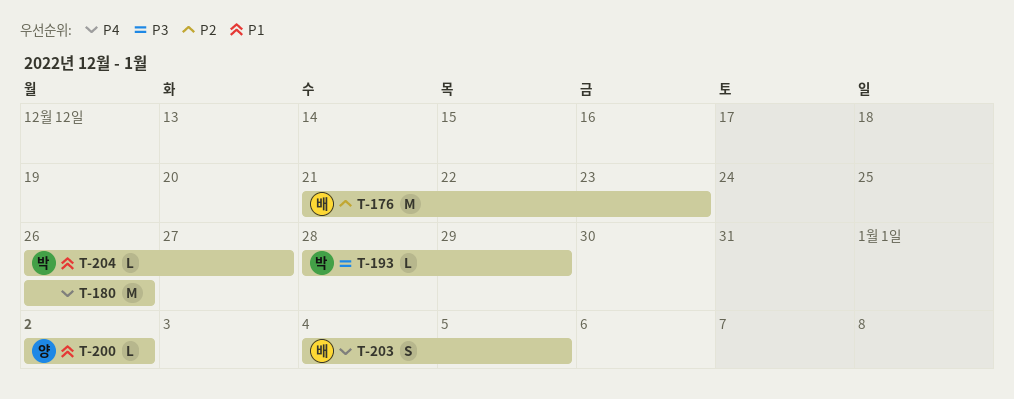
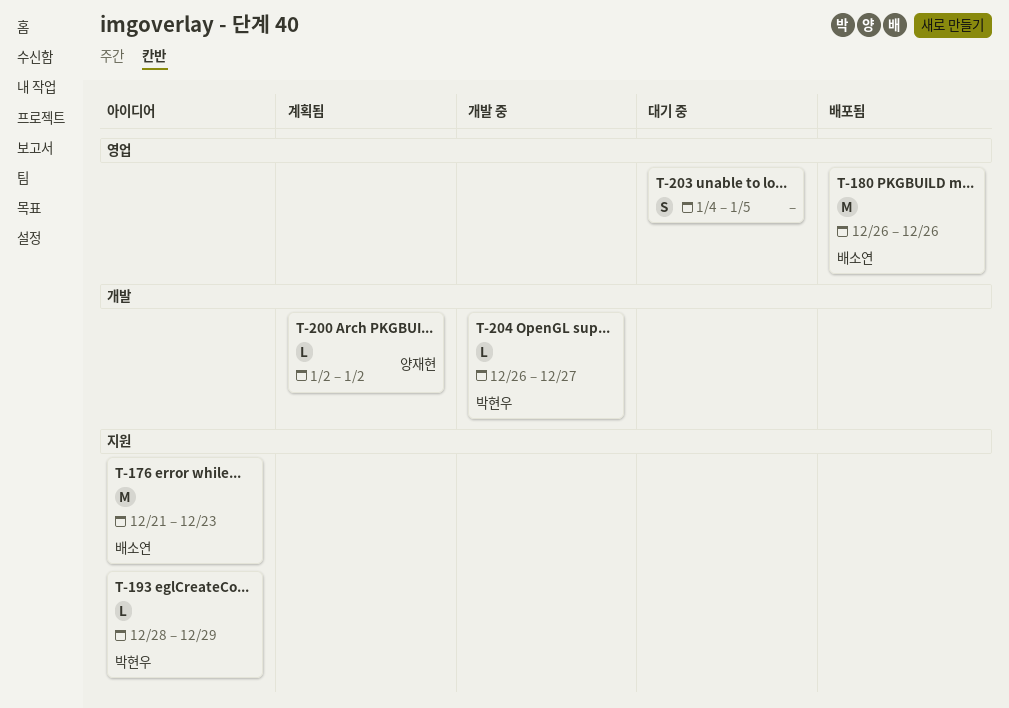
T-180, owner: none -> 배소연
T-203, owner: 배소연 -> none

